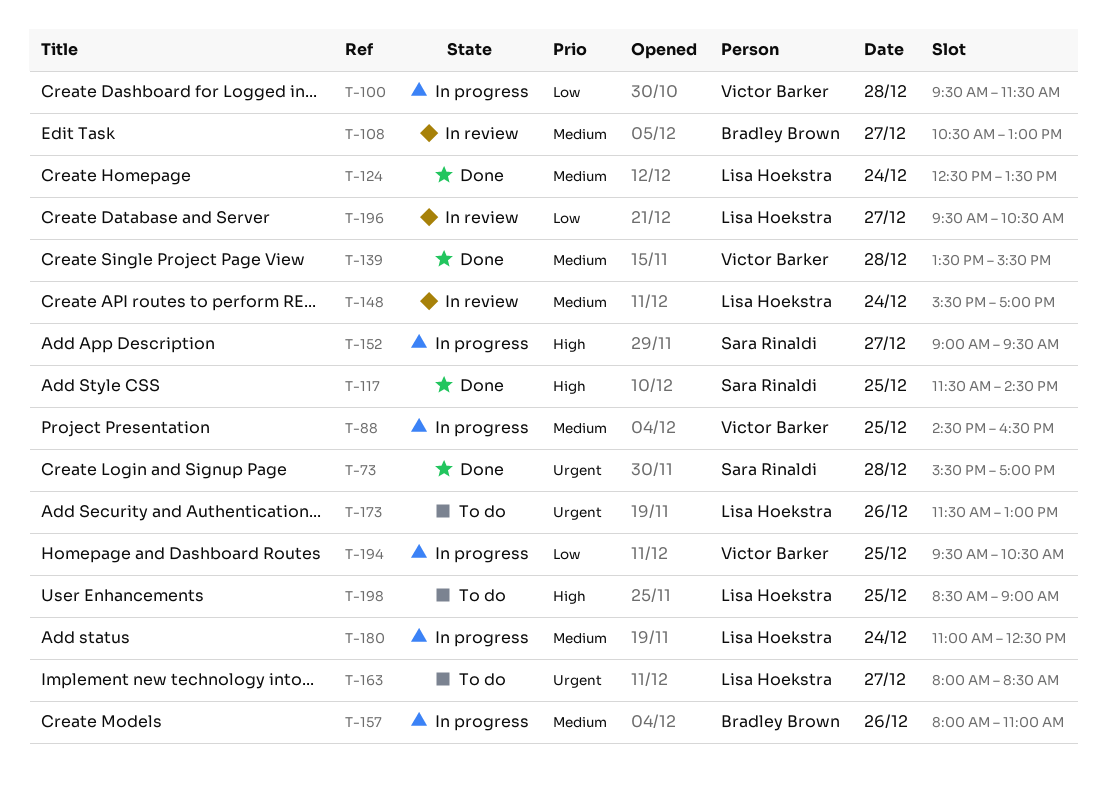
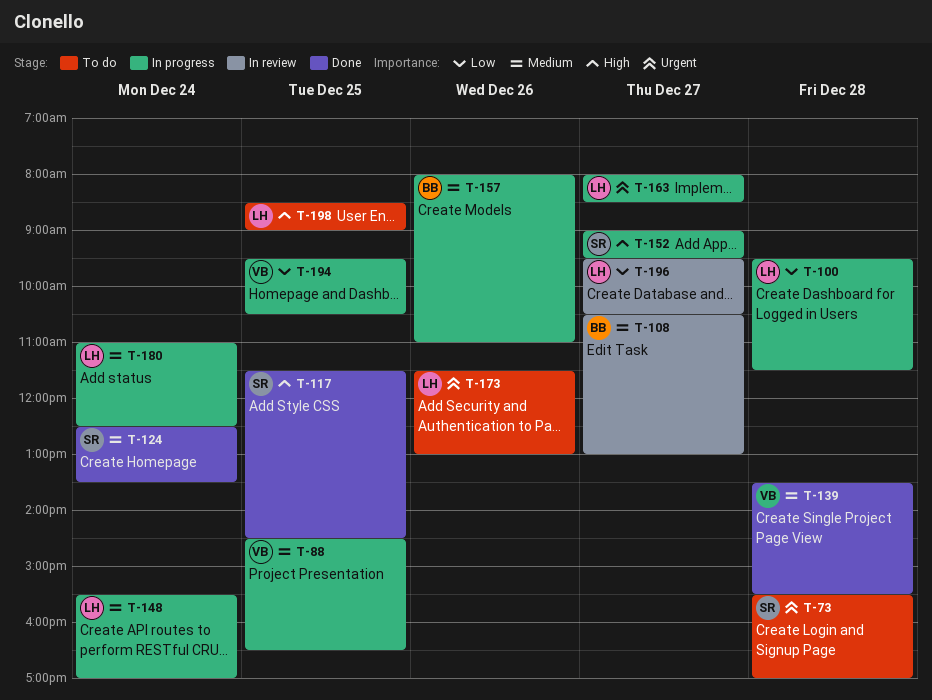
T-73, status: Done -> To do
T-100, owner: Victor Barker -> Lisa Hoekstra
T-124, owner: Lisa Hoekstra -> Sara Rinaldi
T-148, status: In review -> In progress
T-163, status: To do -> In progress

